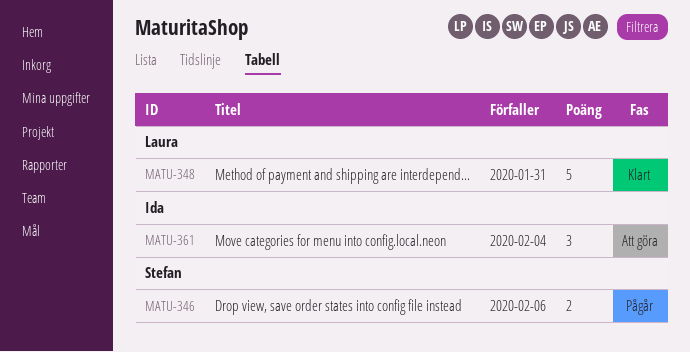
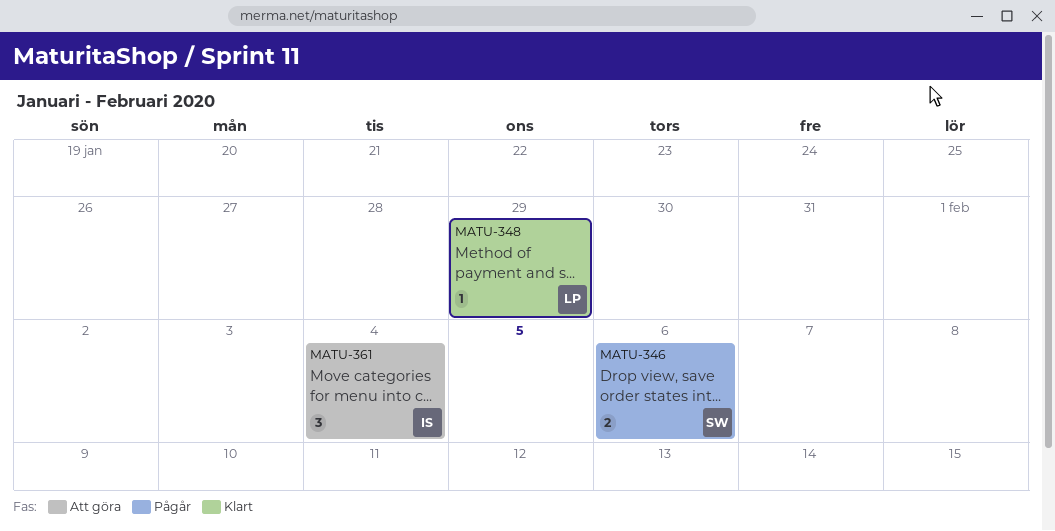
MATU-348, estimate: 5 -> 1
MATU-348, due: Jan 31 -> Jan 29

